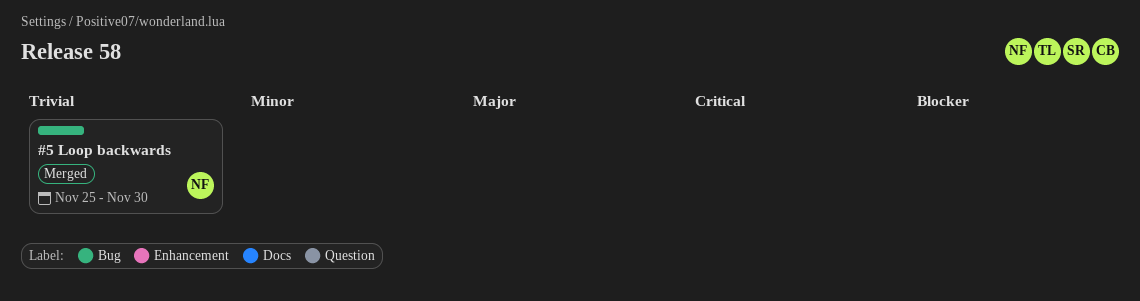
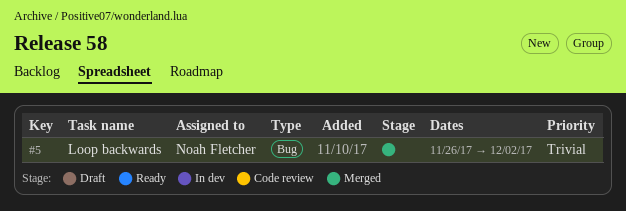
#5, start: Nov 25 -> Nov 26
#5, due: Nov 30 -> Dec 2

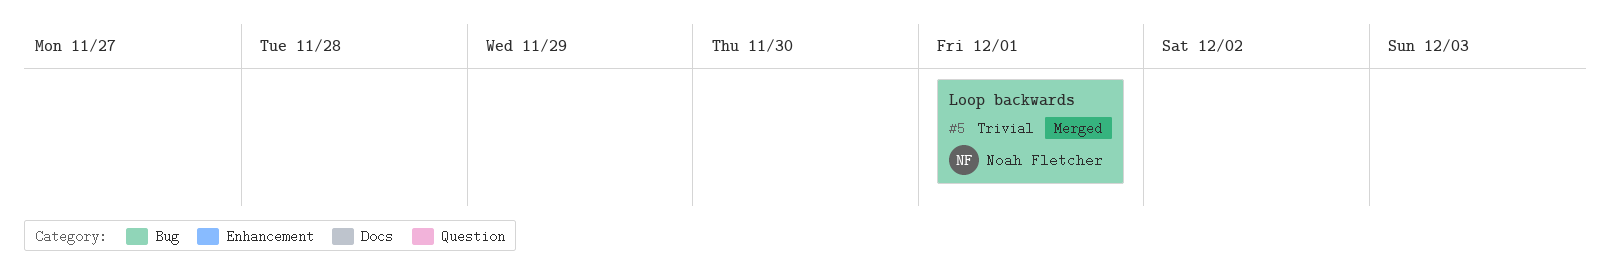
#5, due: Dec 2 -> Dec 1

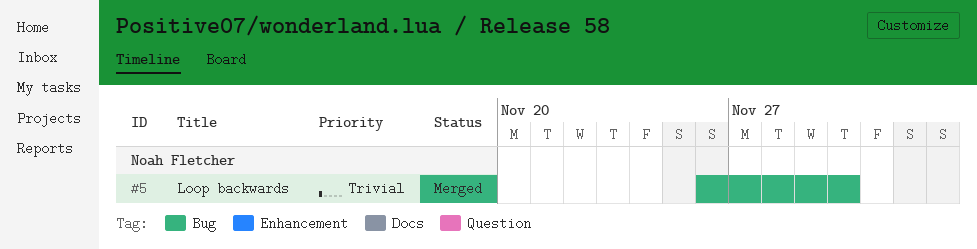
#5, due: Dec 1 -> Nov 30

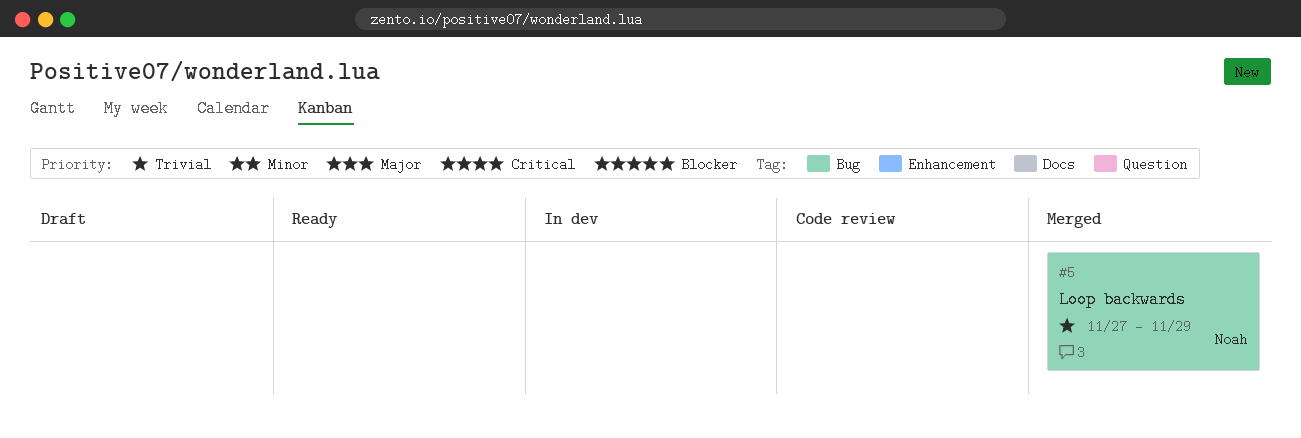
#5, start: Nov 26 -> Nov 27
#5, due: Nov 30 -> Nov 29

